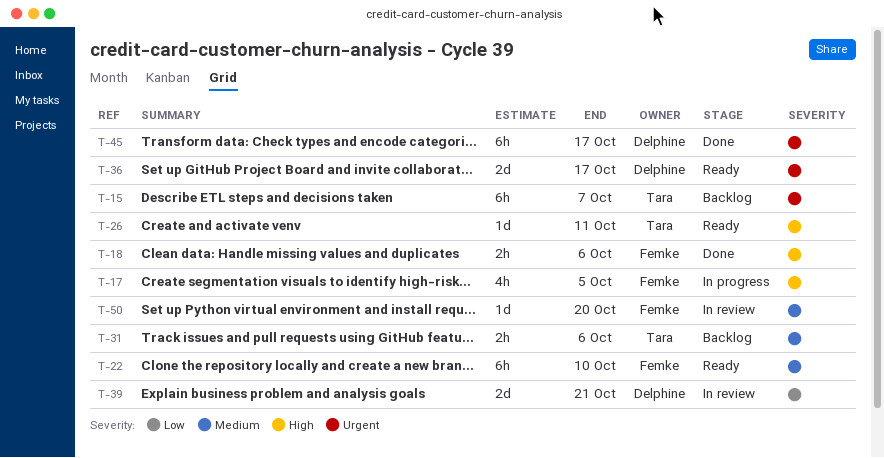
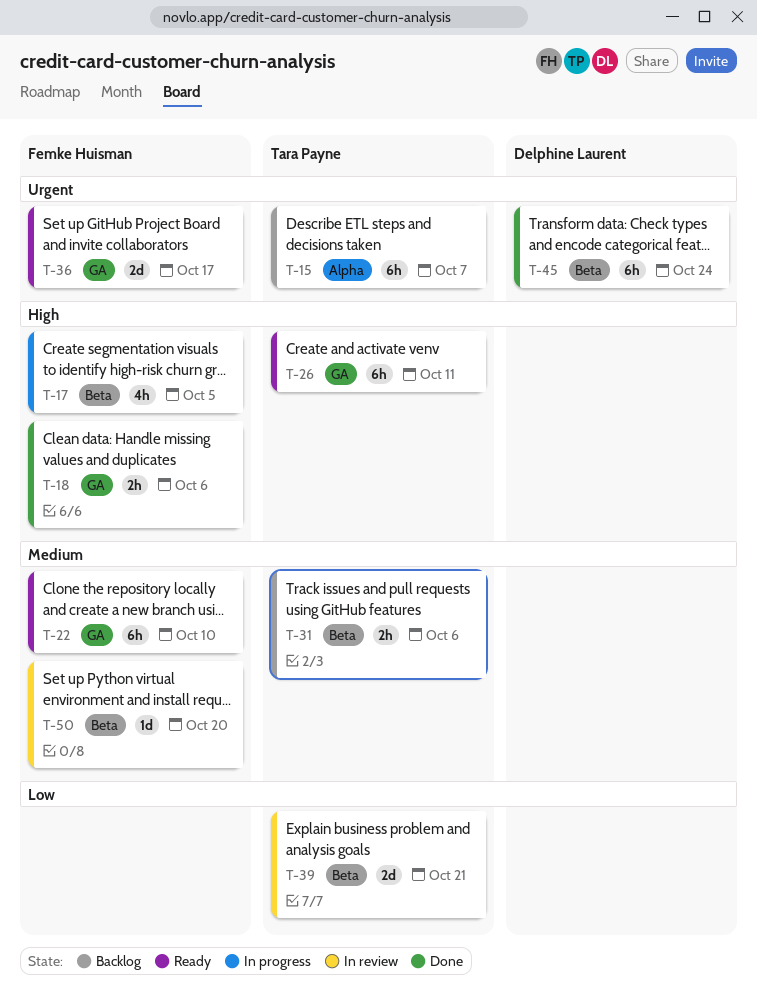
T-26, estimate: 1d -> 6h
T-36, owner: Delphine Laurent -> Femke Huisman
T-39, owner: Delphine Laurent -> Tara Payne
T-45, due: Oct 17 -> Oct 24

